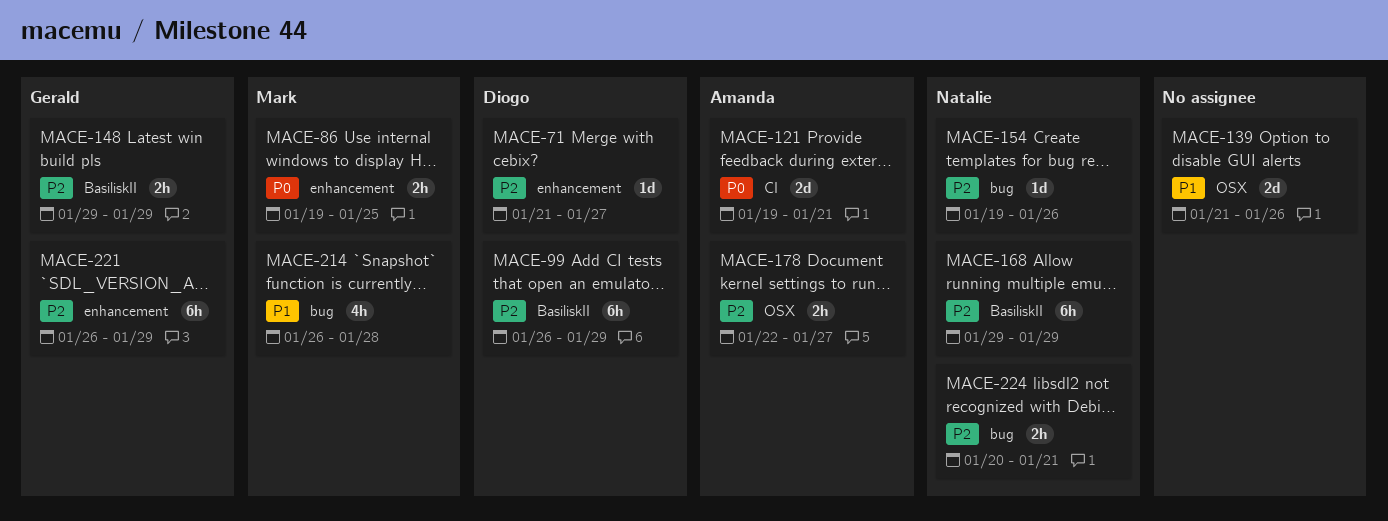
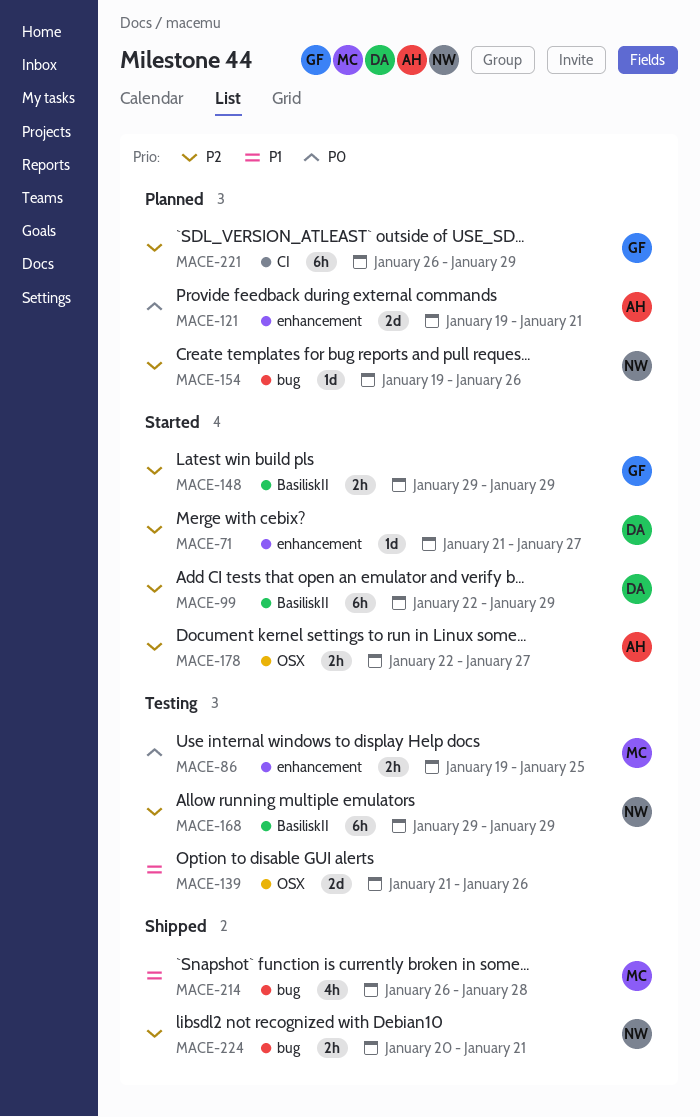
MACE-99, start: Jan 26 -> Jan 22
MACE-121, label: CI -> enhancement
MACE-221, label: enhancement -> CI

